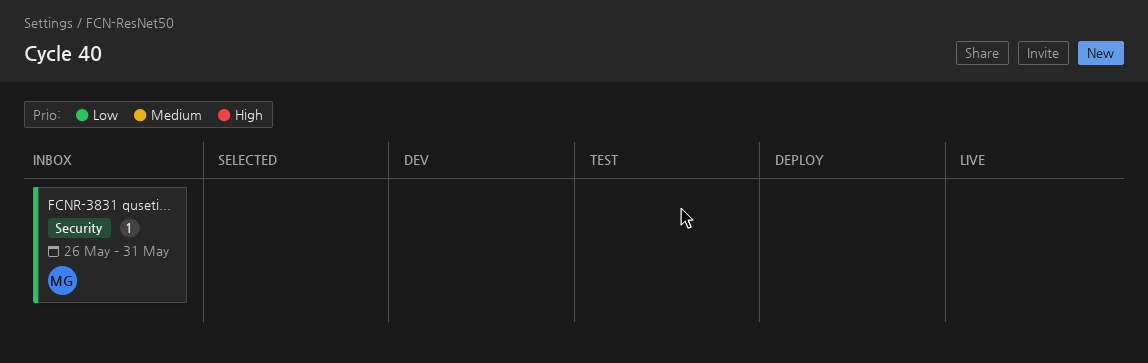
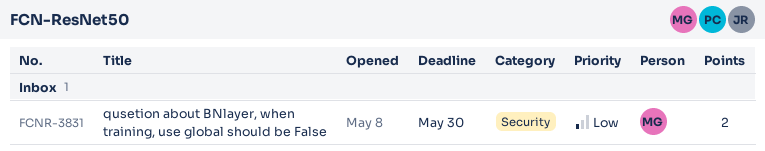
FCNR-3831, estimate: 1 -> 2
FCNR-3831, due: May 31 -> May 30

